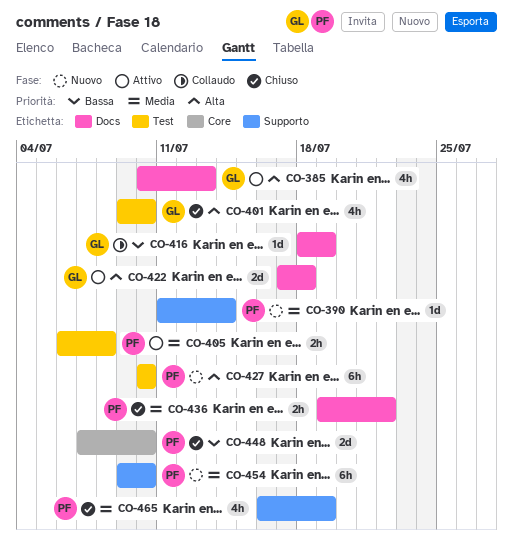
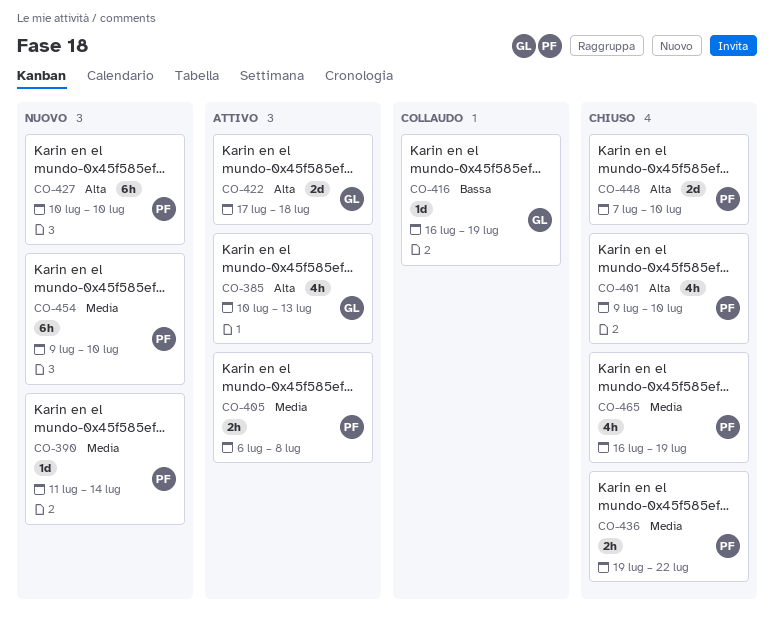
CO-401, owner: GL -> PF
CO-416, start: Jul 18 -> Jul 16
CO-448, priority: Bassa -> Alta

